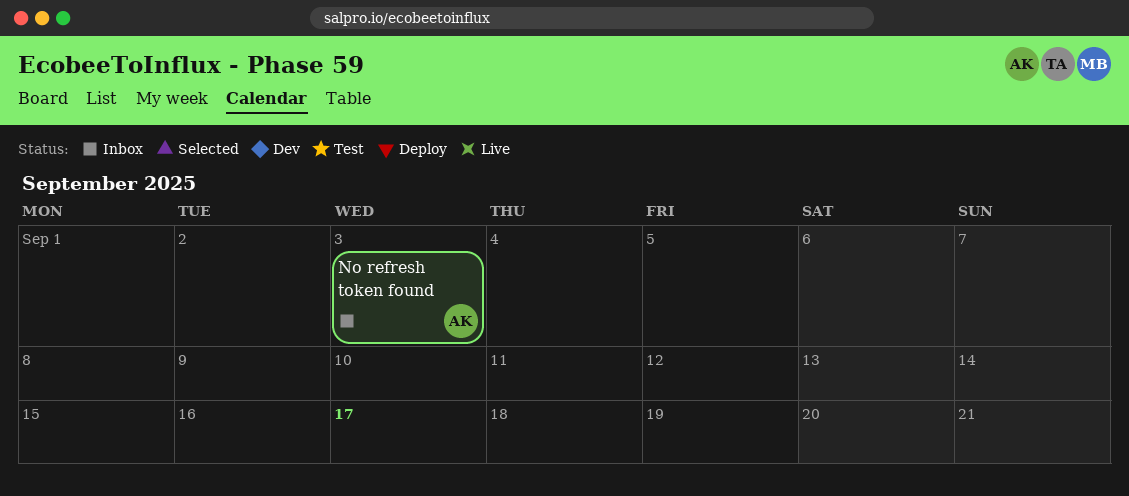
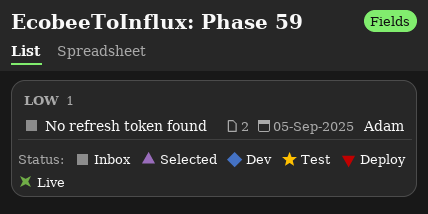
No refresh token found, due: Sep 3 -> Sep 5

